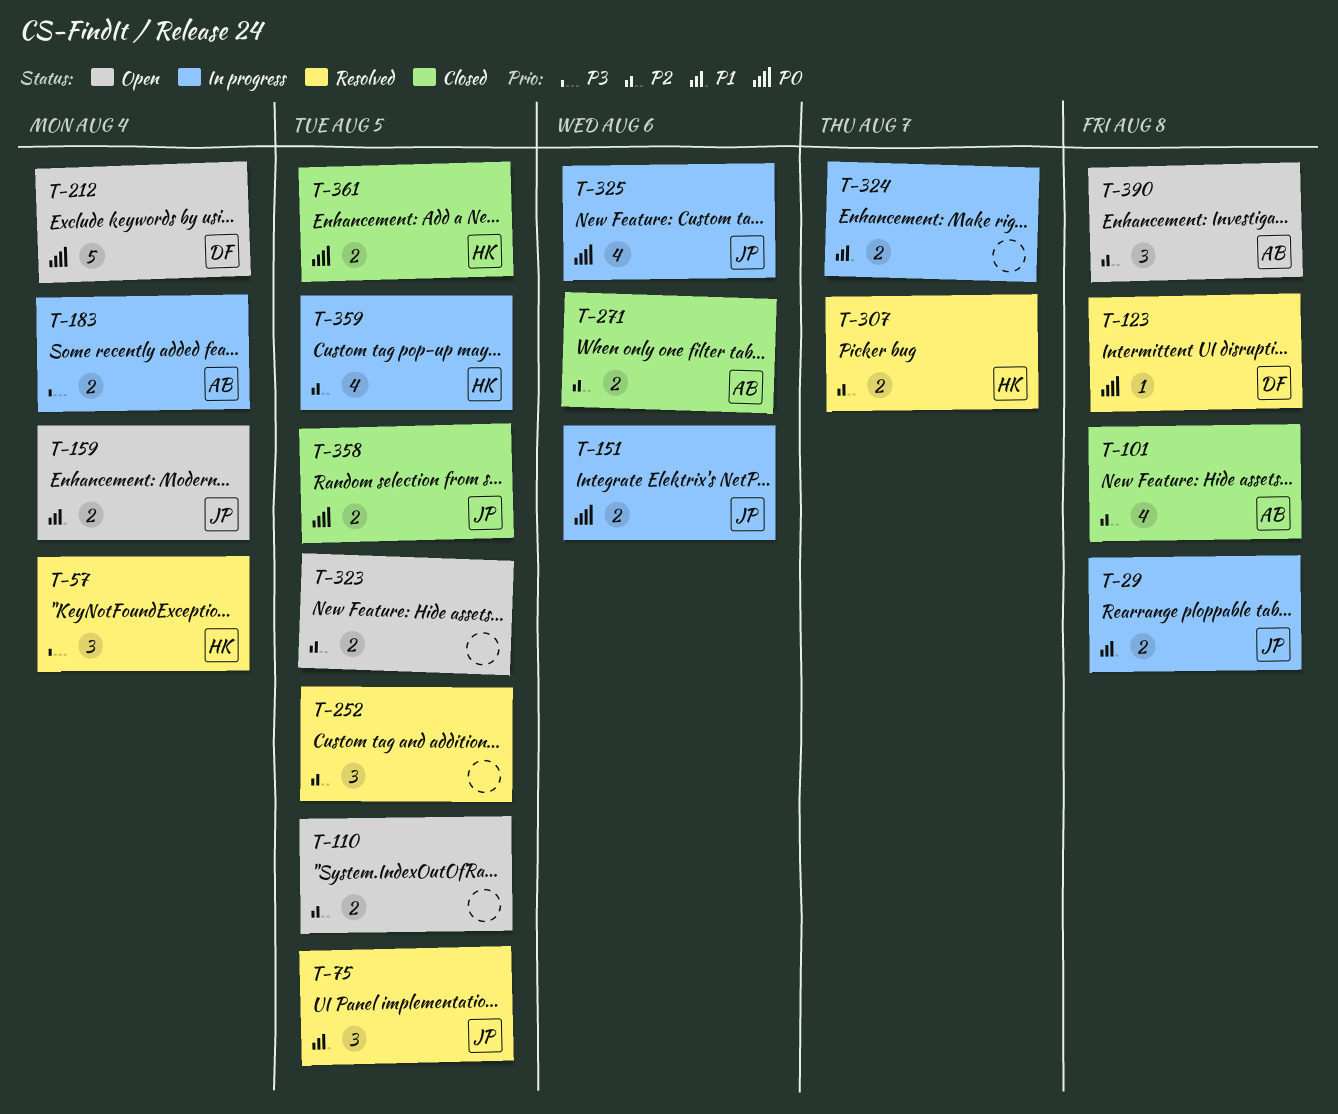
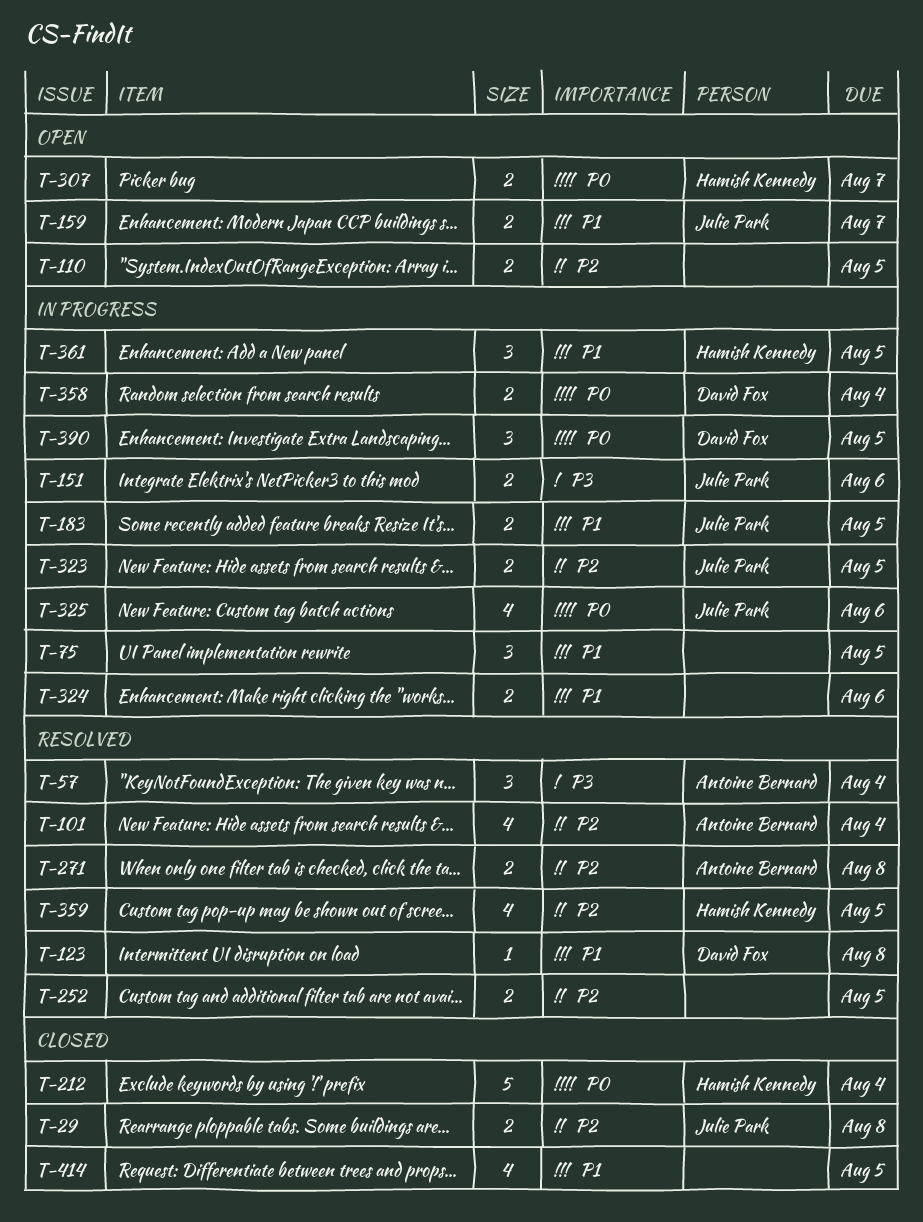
T-29, status: In progress -> Closed
T-29, priority: P1 -> P2
T-57, owner: Hamish Kennedy -> Antoine Bernard
T-75, status: Resolved -> In progress
T-75, owner: Julie Park -> none
T-101, status: Closed -> Resolved
T-101, due: Aug 8 -> Aug 4
T-123, priority: P0 -> P1
T-151, priority: P0 -> P3
T-159, due: Aug 4 -> Aug 7
T-183, owner: Antoine Bernard -> Julie Park
T-183, priority: P3 -> P1
T-183, due: Aug 4 -> Aug 5
T-212, status: Open -> Closed
T-212, owner: David Fox -> Hamish Kennedy
T-252, estimate: 3 -> 2
T-271, status: Closed -> Resolved
T-271, due: Aug 6 -> Aug 8
T-307, status: Resolved -> Open
T-307, priority: P2 -> P0
T-323, status: Open -> In progress
T-323, owner: none -> Julie Park
T-324, due: Aug 7 -> Aug 6
T-358, status: Closed -> In progress
T-358, owner: Julie Park -> David Fox
T-358, due: Aug 5 -> Aug 4
T-359, status: In progress -> Resolved
T-361, status: Closed -> In progress
T-361, priority: P0 -> P1
T-361, estimate: 2 -> 3
T-390, status: Open -> In progress
T-390, owner: Antoine Bernard -> David Fox
T-390, priority: P2 -> P0
T-390, due: Aug 8 -> Aug 5
T-414: none -> present

